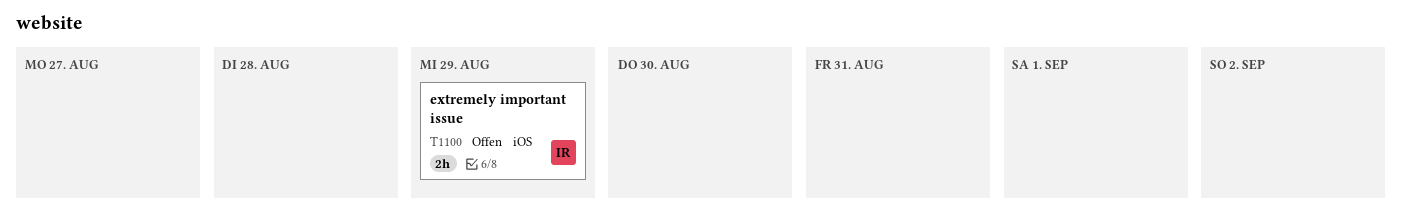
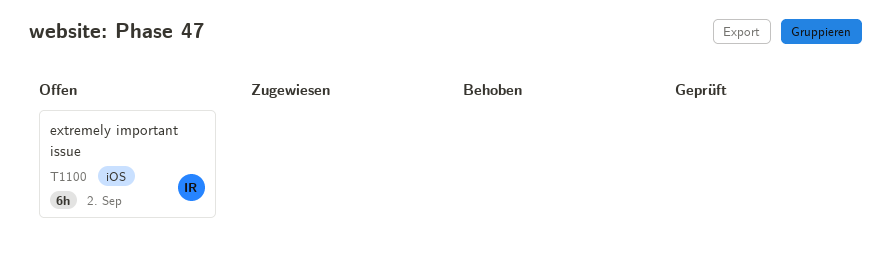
T1100, estimate: 2h -> 6h
T1100, due: Aug 29 -> Sep 2

